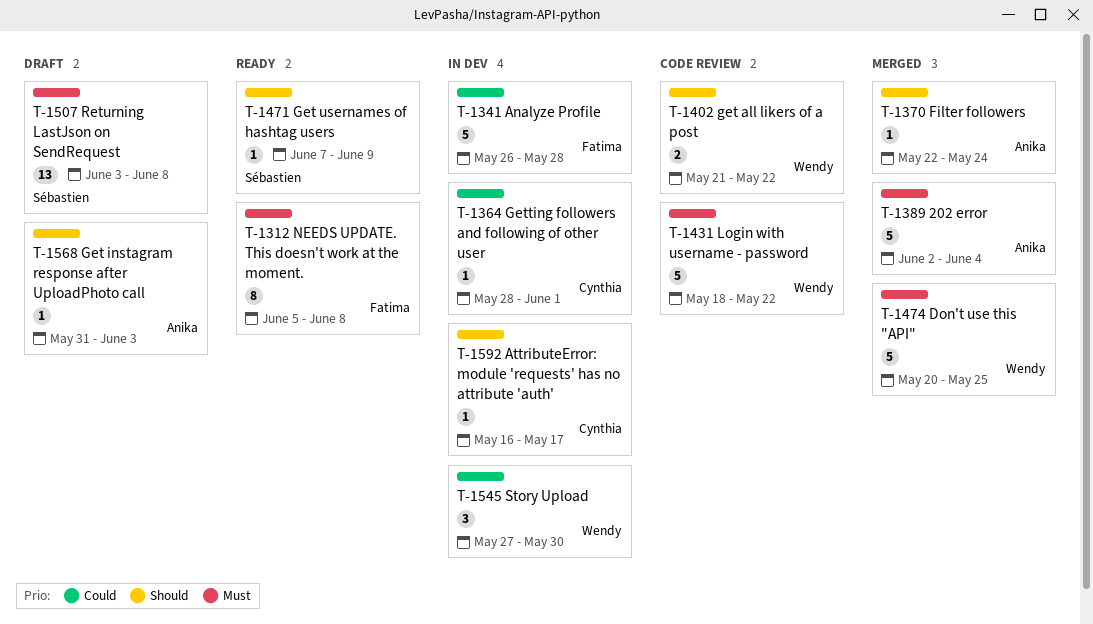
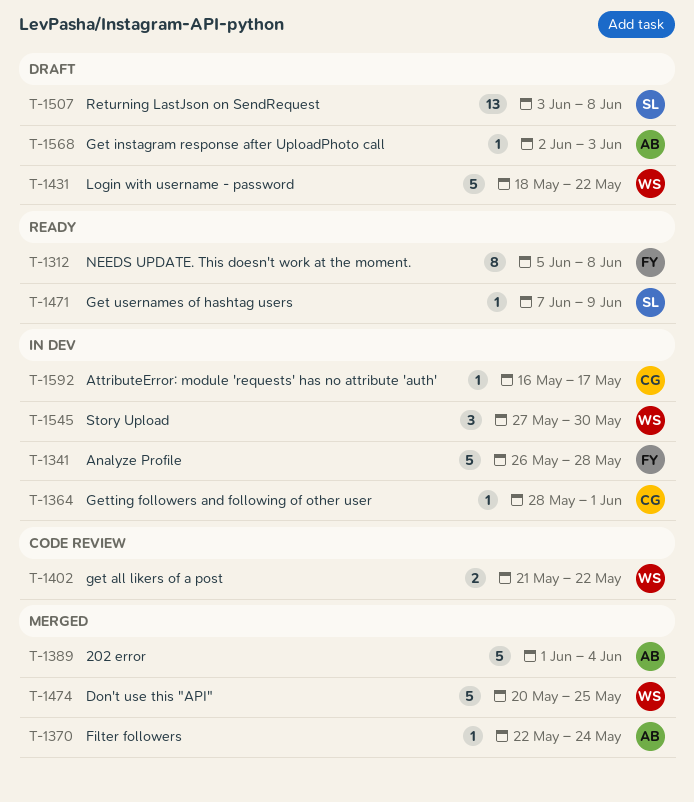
T-1389, start: Jun 2 -> Jun 1
T-1431, status: Code review -> Draft
T-1568, start: May 31 -> Jun 2

